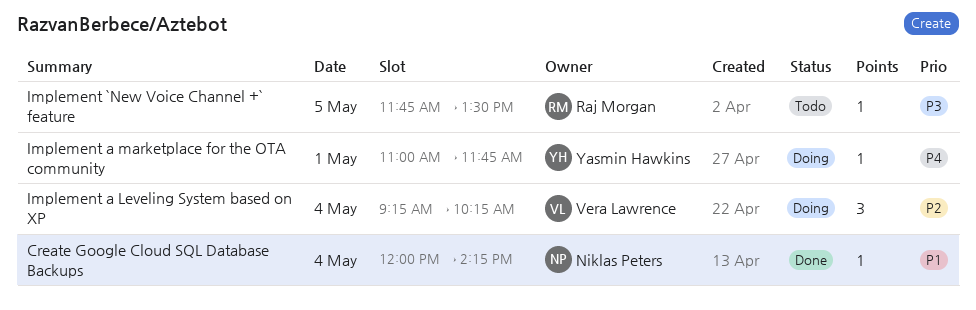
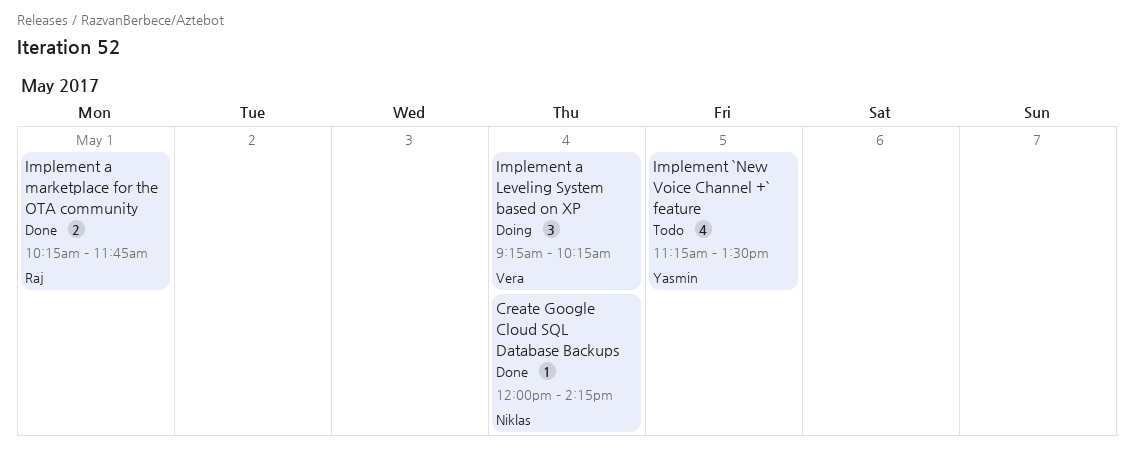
Implement `New Voice Channel +` feature, owner: Raj Morgan -> Yasmin Hawkins
Implement `New Voice Channel +` feature, estimate: 1 -> 4
Implement `New Voice Channel +` feature, begins: 11:45 -> 11:15
Implement a marketplace for the OTA community, status: Doing -> Done
Implement a marketplace for the OTA community, owner: Yasmin Hawkins -> Raj Morgan
Implement a marketplace for the OTA community, estimate: 1 -> 2
Implement a marketplace for the OTA community, begins: 11:00 -> 10:15

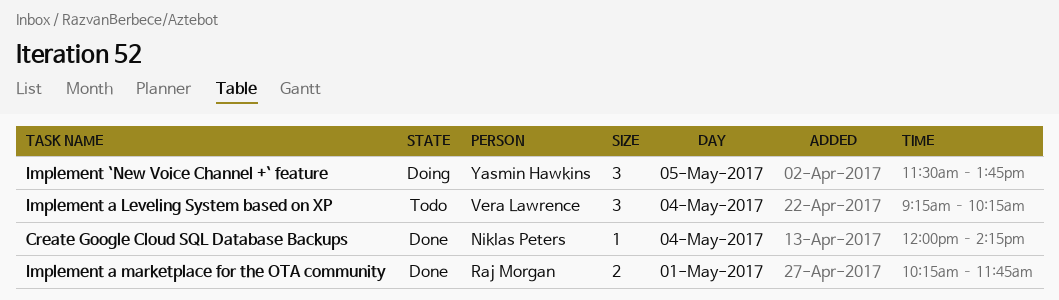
Implement `New Voice Channel +` feature, status: Todo -> Doing
Implement `New Voice Channel +` feature, estimate: 4 -> 3
Implement `New Voice Channel +` feature, begins: 11:15 -> 11:30
Implement `New Voice Channel +` feature, ends: 13:30 -> 13:45
Implement a Leveling System based on XP, status: Doing -> Todo

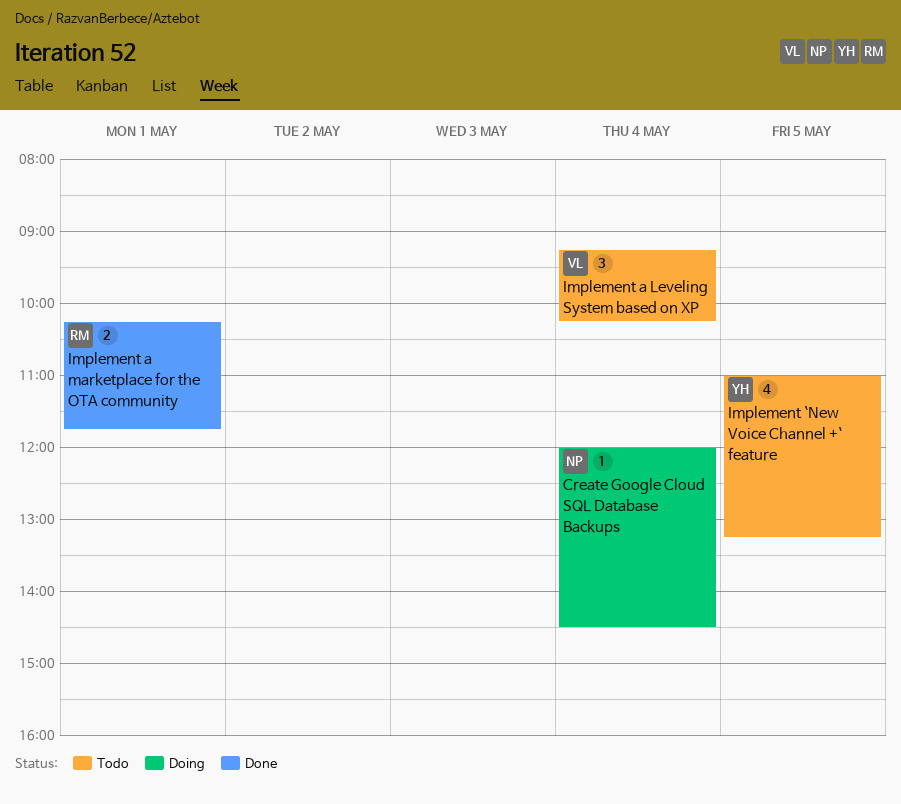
Create Google Cloud SQL Database Backups, status: Done -> Doing
Create Google Cloud SQL Database Backups, ends: 14:15 -> 14:30
Implement `New Voice Channel +` feature, status: Doing -> Todo
Implement `New Voice Channel +` feature, estimate: 3 -> 4
Implement `New Voice Channel +` feature, begins: 11:30 -> 11:00
Implement `New Voice Channel +` feature, ends: 13:45 -> 13:15

